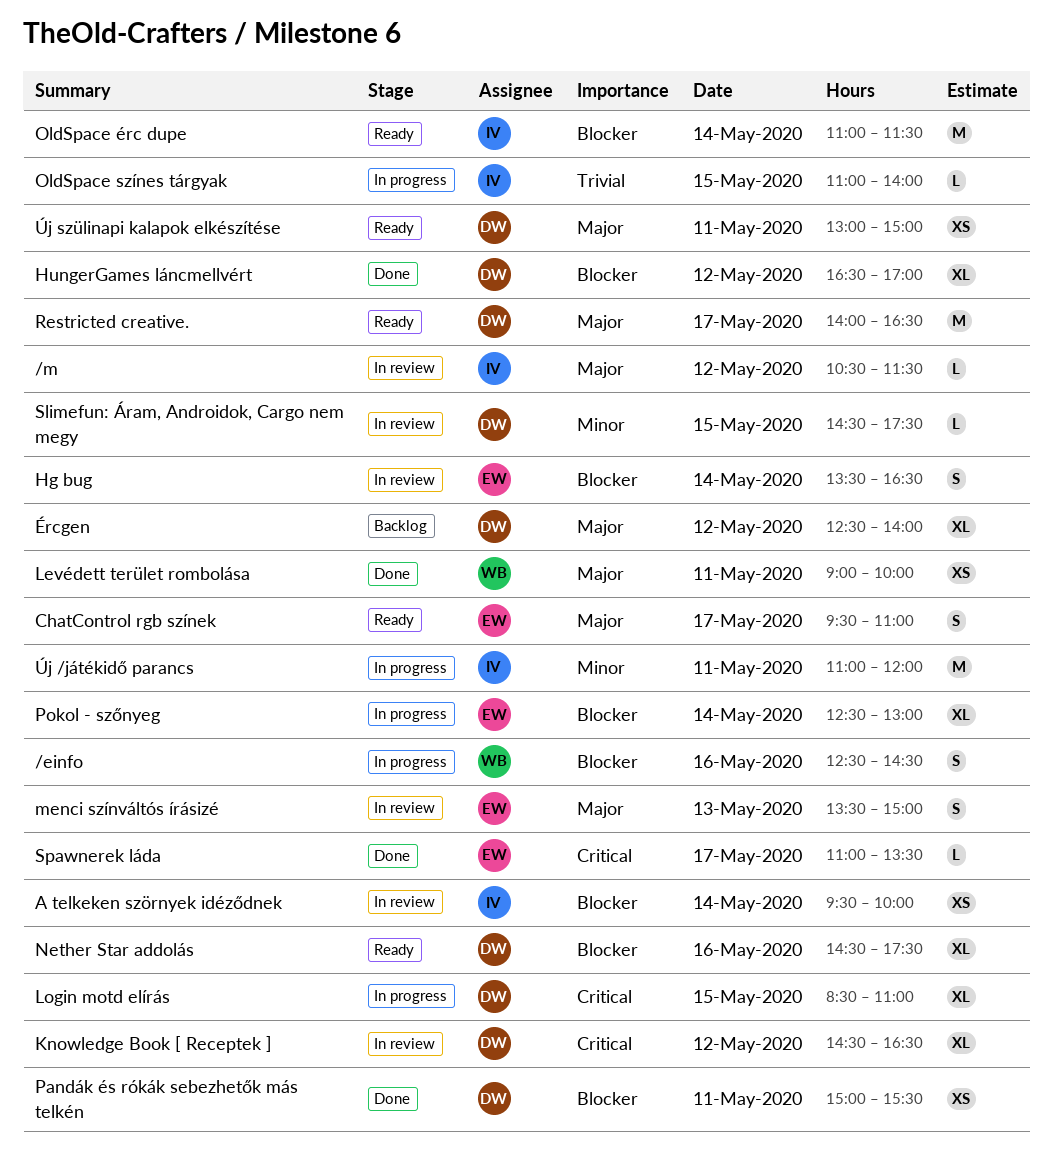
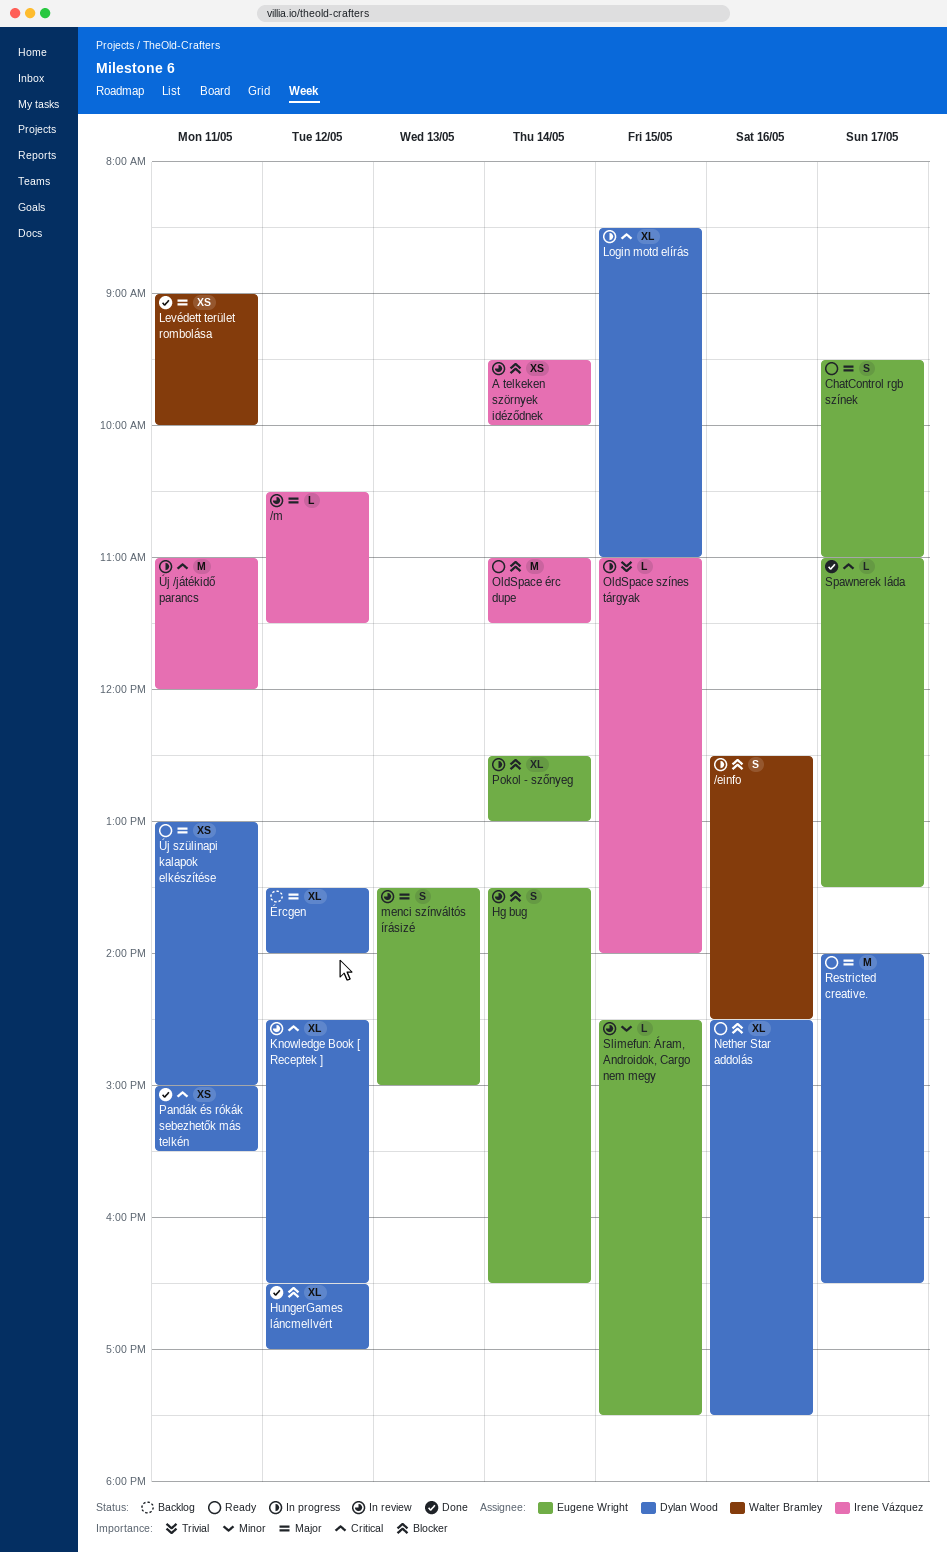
Pandák és rókák sebezhetők más telkén, priority: Blocker -> Critical
Slimefun: Áram, Androidok, Cargo nem megy, owner: Dylan Wood -> Eugene Wright
Ércgen, begins: 12:30 -> 13:30
Új /játékidő parancs, priority: Minor -> Critical

